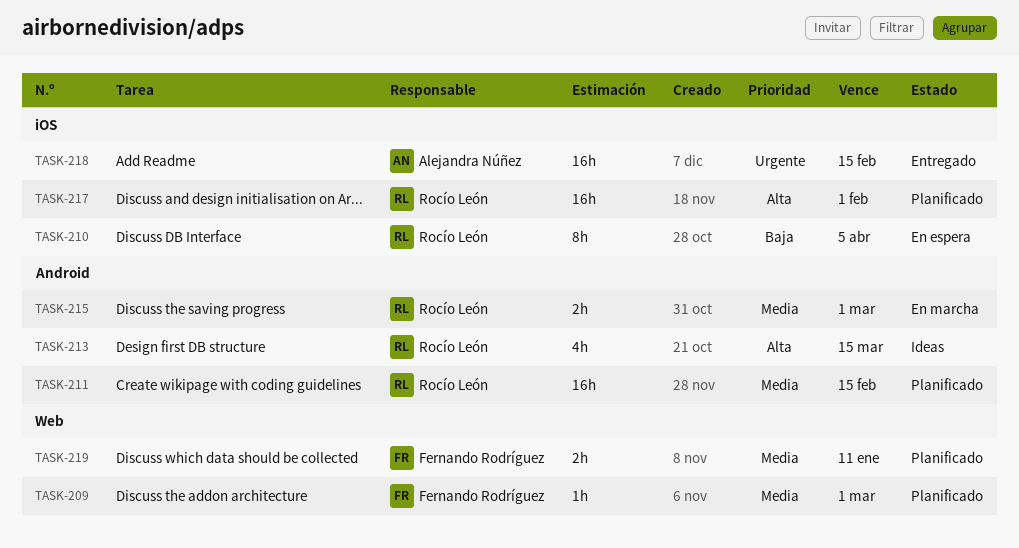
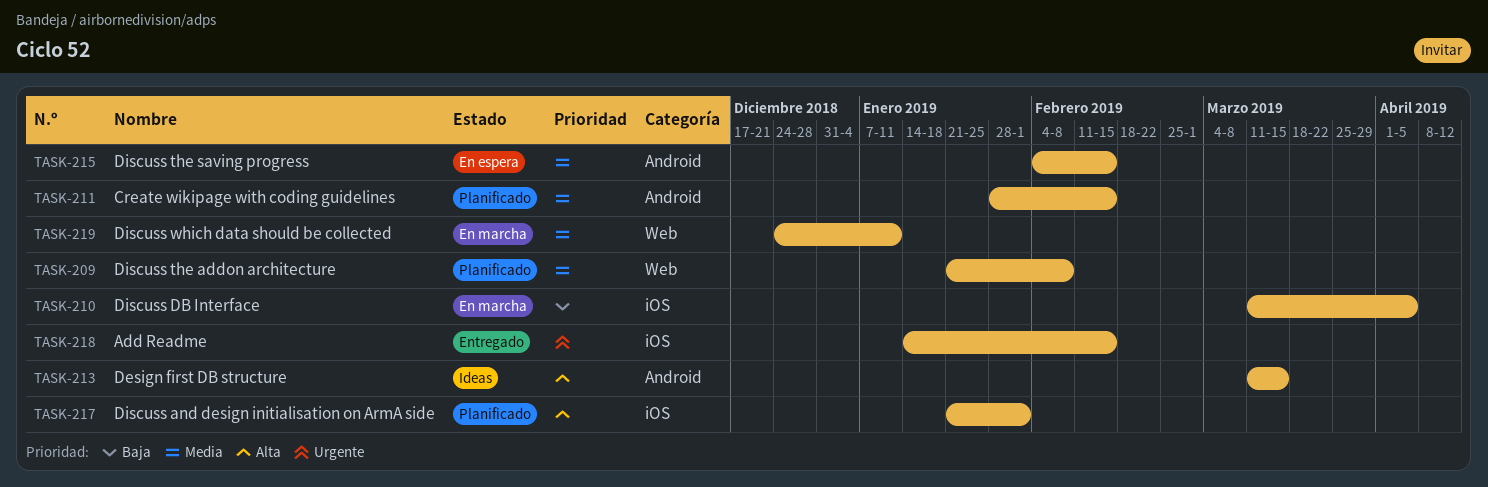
TASK-209, due: Mar 1 -> Feb 8
TASK-210, status: En espera -> En marcha
TASK-215, status: En marcha -> En espera
TASK-215, due: Mar 1 -> Feb 15
TASK-219, status: Planificado -> En marcha

